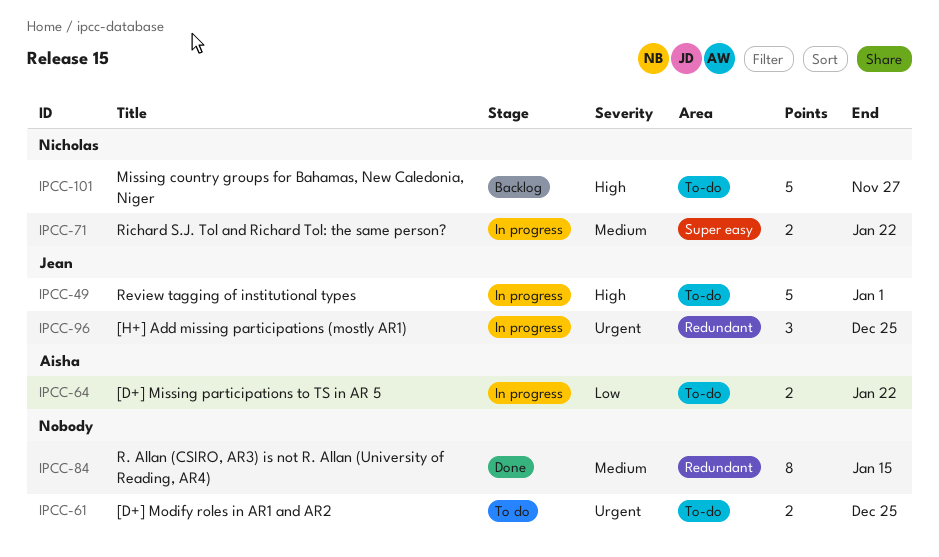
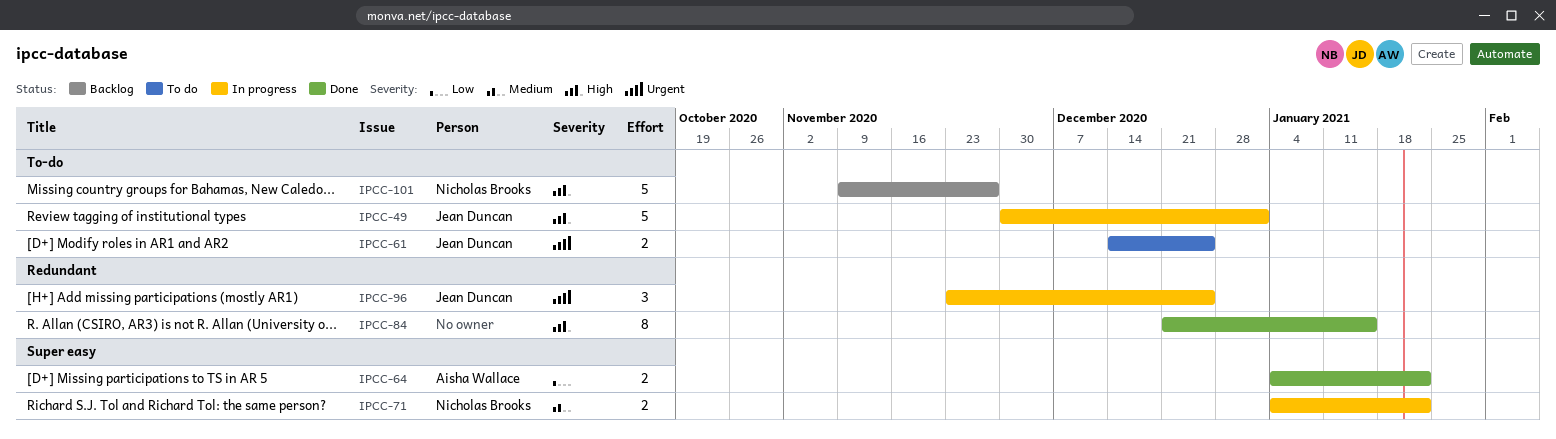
IPCC-61, owner: none -> Jean Duncan
IPCC-64, status: In progress -> Done
IPCC-64, label: To-do -> Super easy
IPCC-84, priority: Medium -> High

